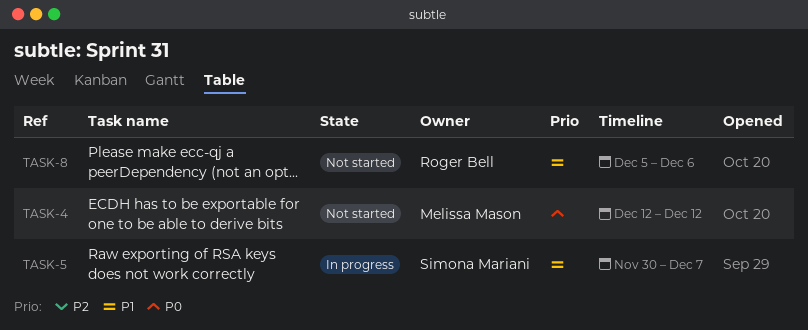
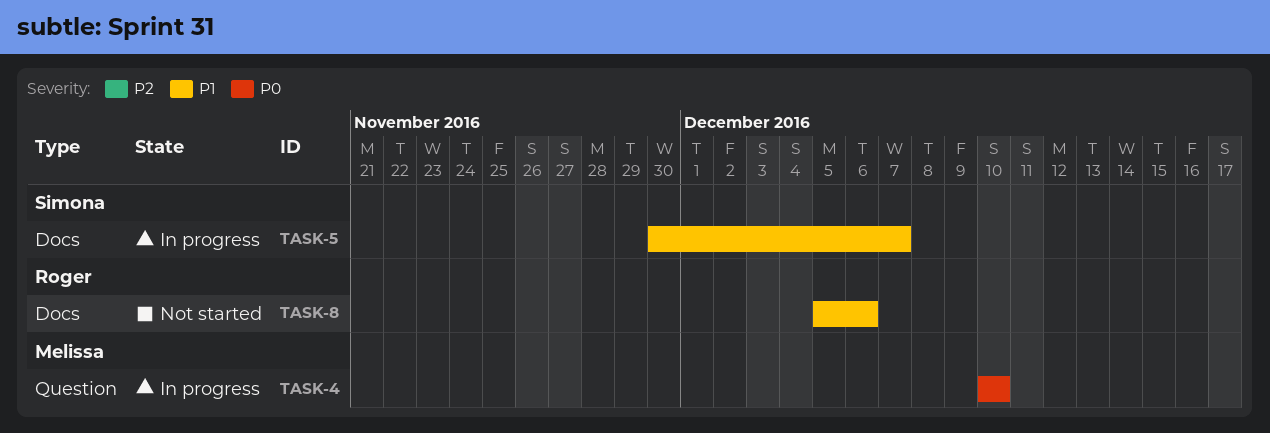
TASK-4, status: Not started -> In progress
TASK-4, start: Dec 12 -> Dec 10
TASK-4, due: Dec 12 -> Dec 10

